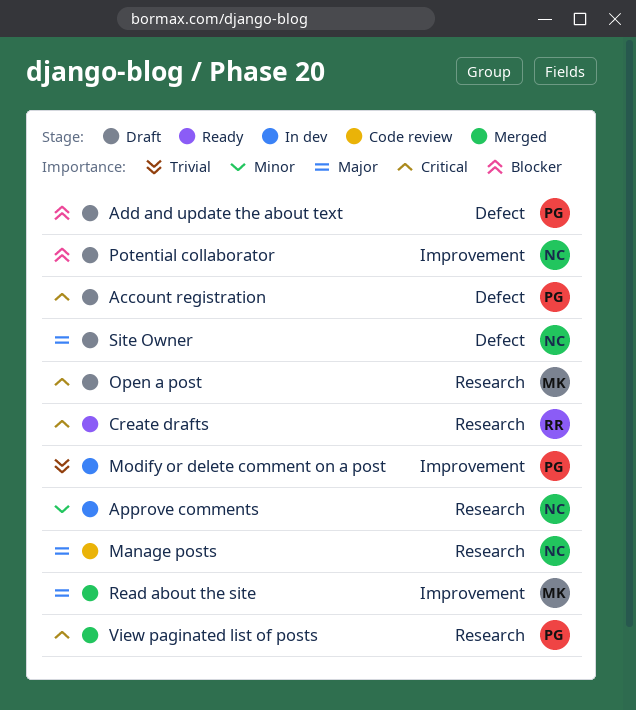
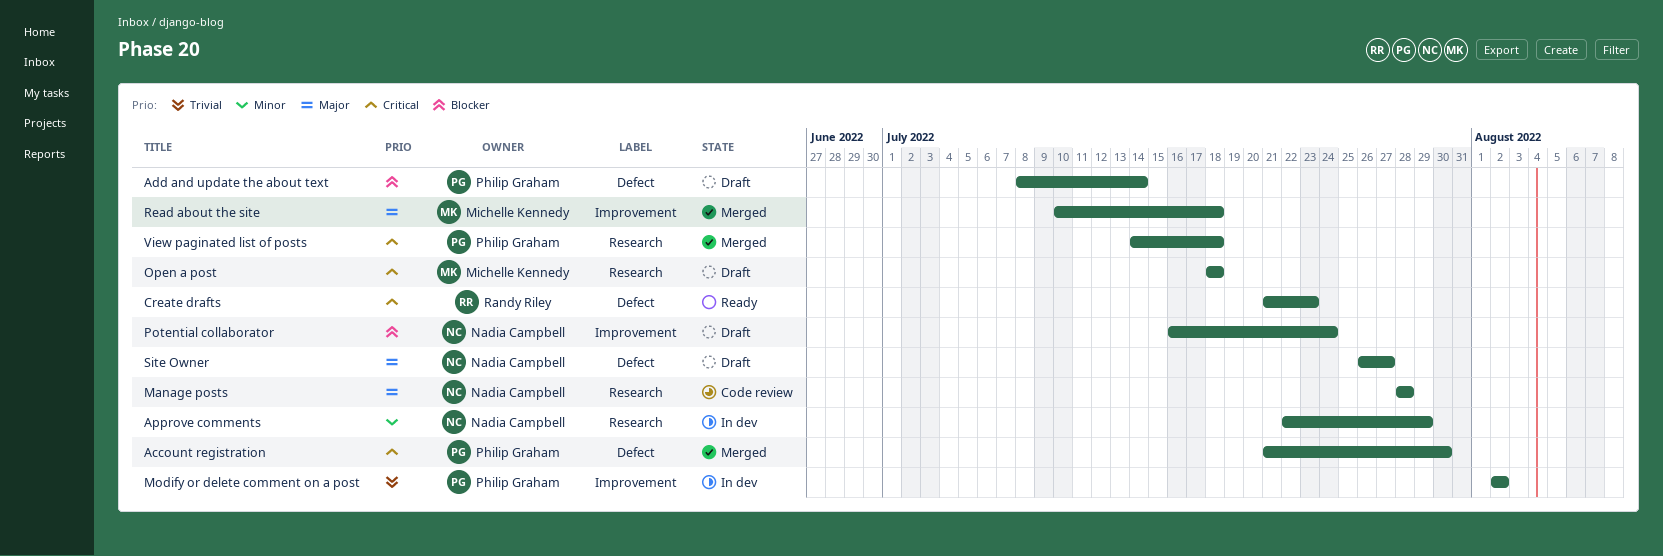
Account registration, status: Draft -> Merged
Create drafts, label: Research -> Defect

